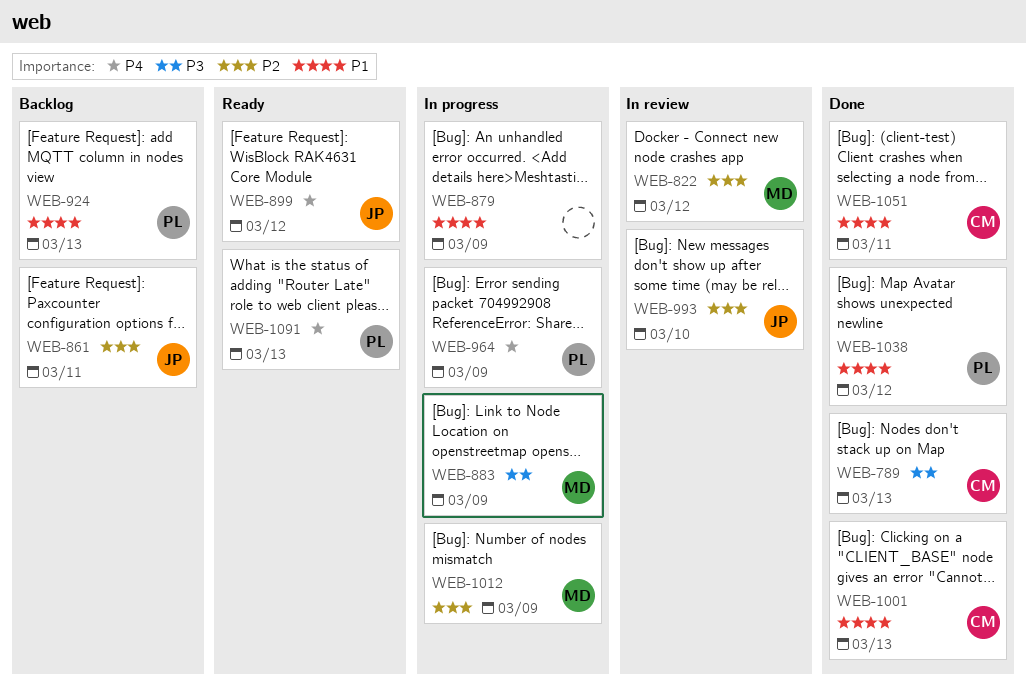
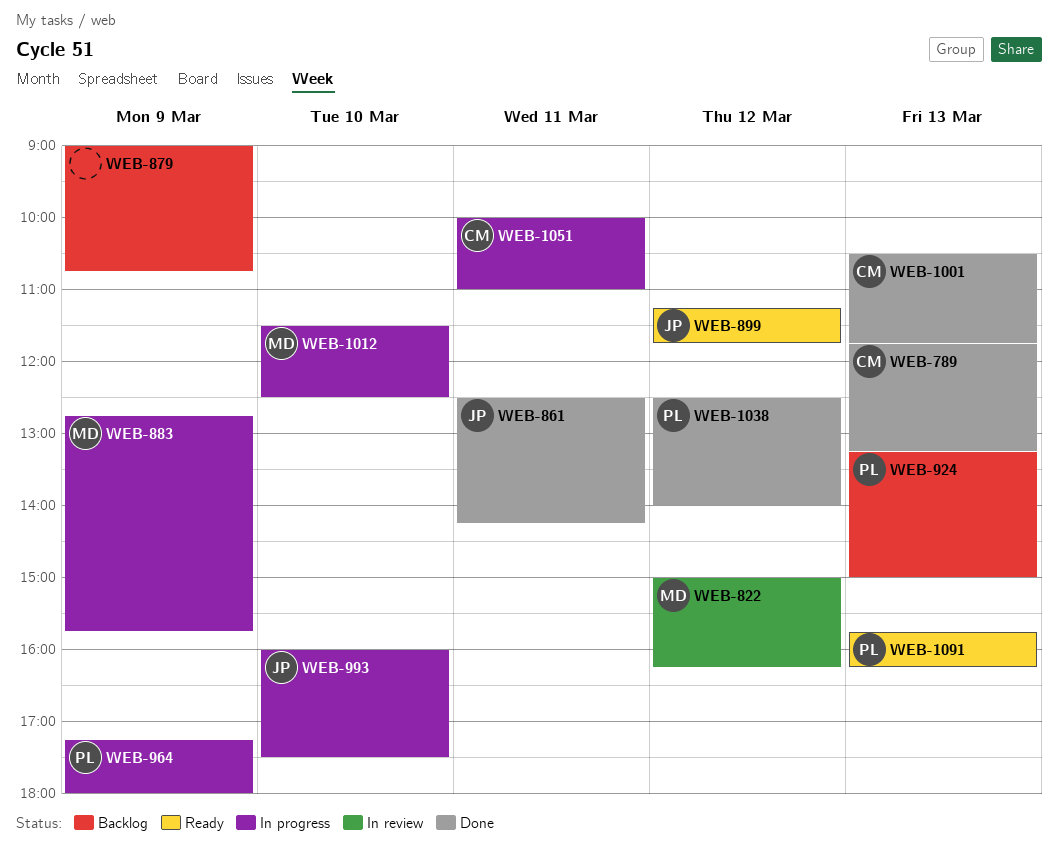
WEB-861, status: Backlog -> Done
WEB-879, status: In progress -> Backlog
WEB-993, status: In review -> In progress
WEB-1012, day: Mar 9 -> Mar 10
WEB-1051, status: Done -> In progress

